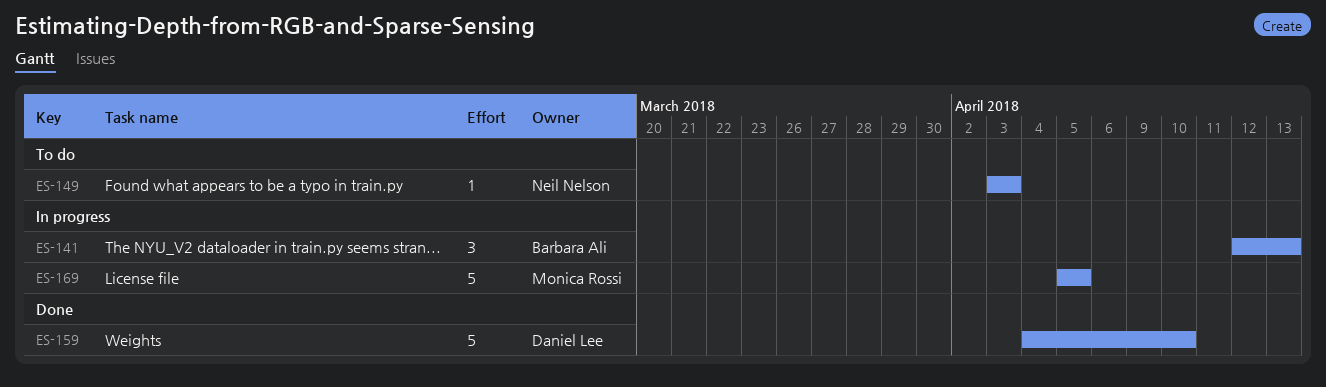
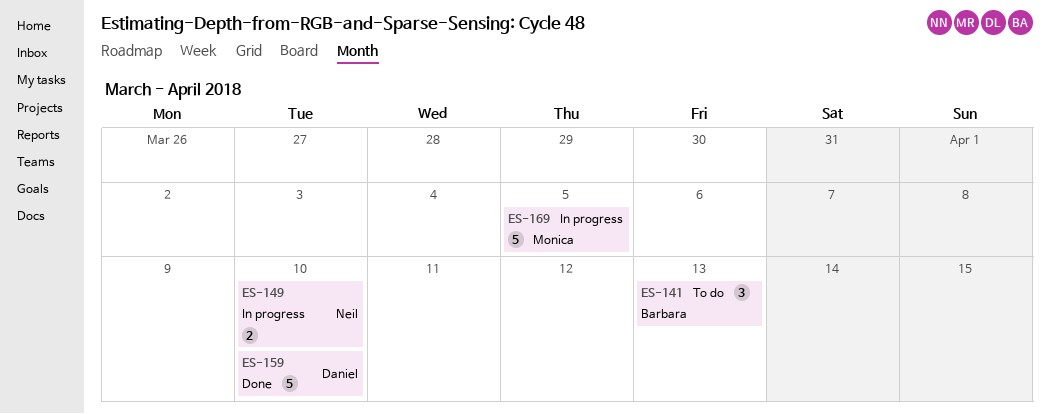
ES-141, status: In progress -> To do
ES-149, status: To do -> In progress
ES-149, estimate: 1 -> 2
ES-149, due: Apr 3 -> Apr 10

